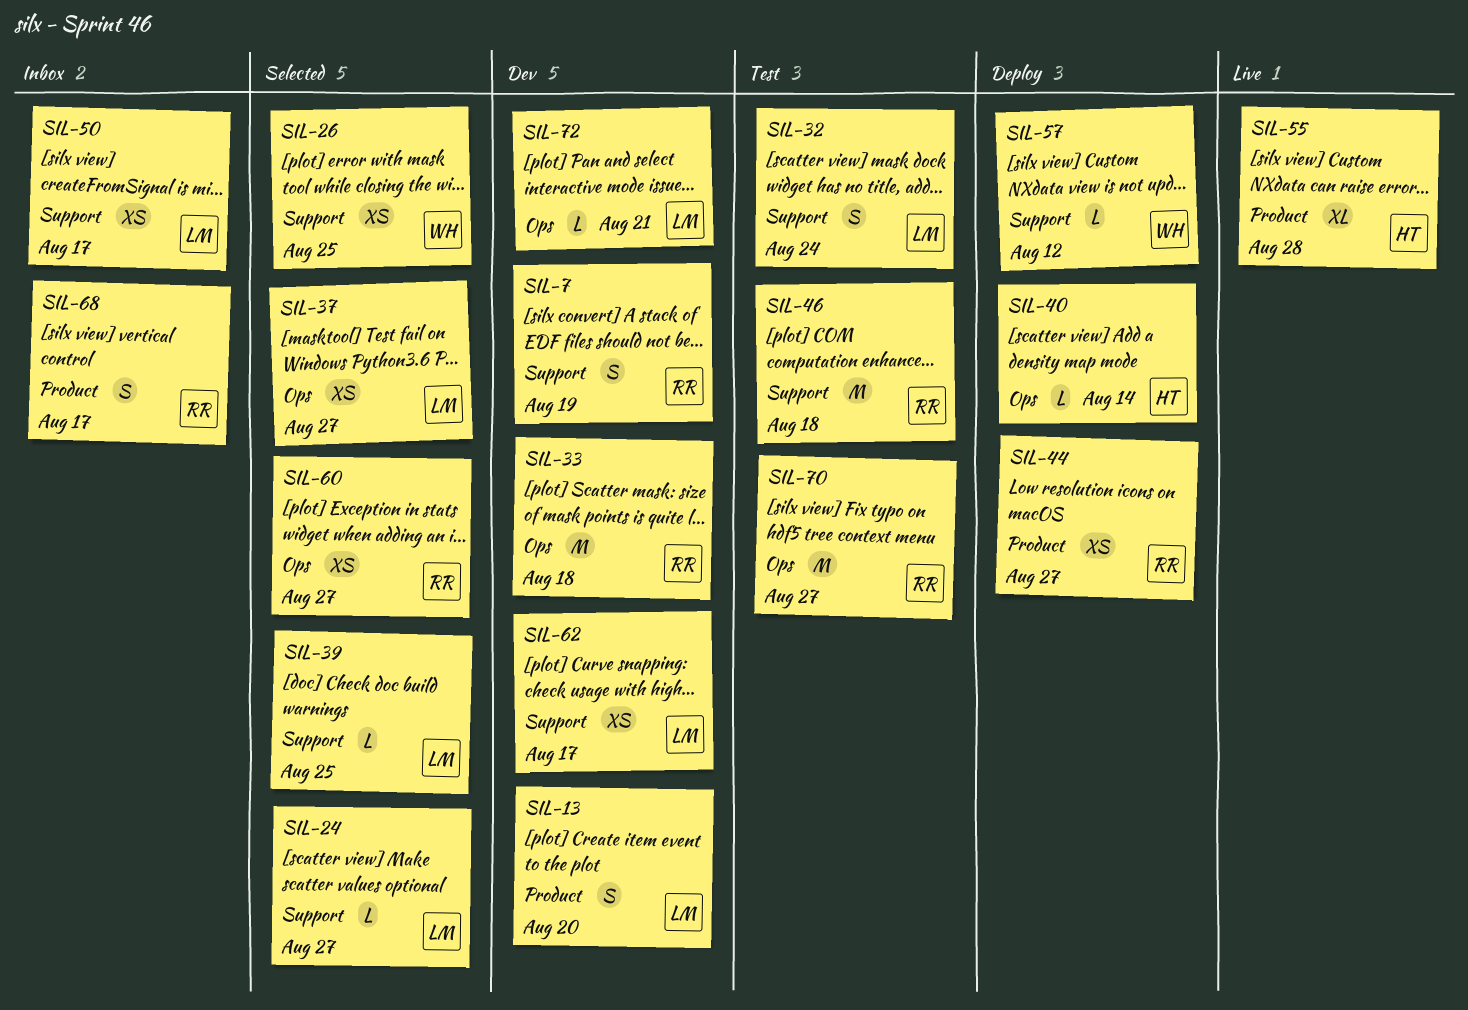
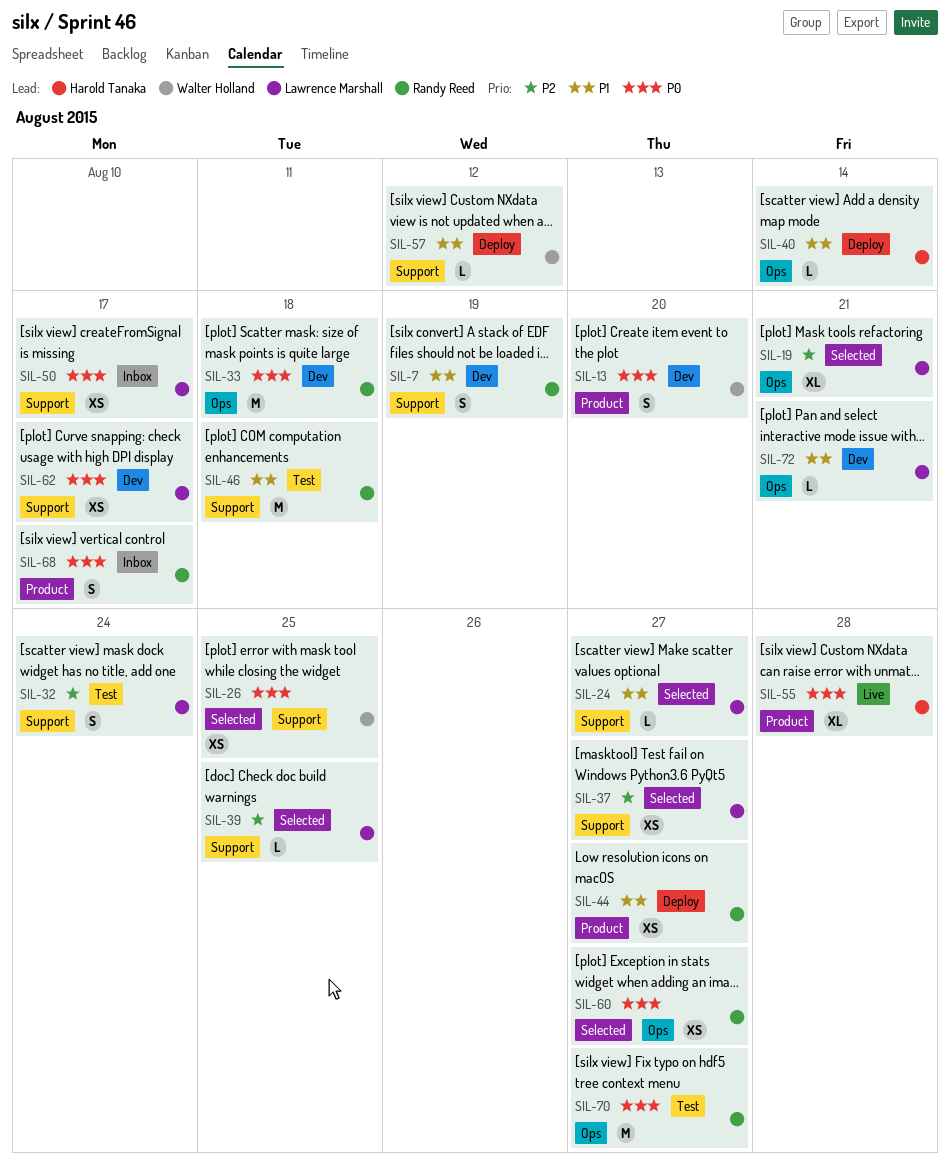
SIL-13, owner: Lawrence Marshall -> Walter Holland
SIL-19: none -> present
SIL-37, label: Ops -> Support

